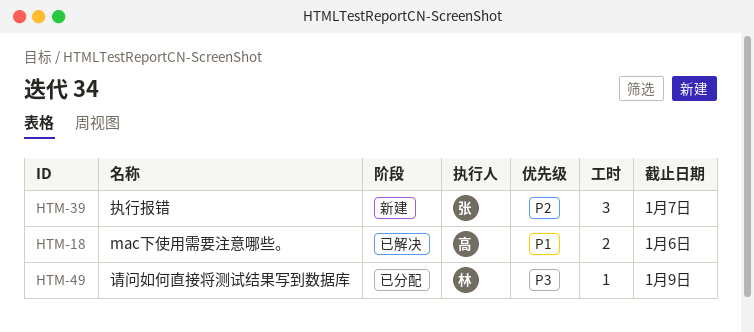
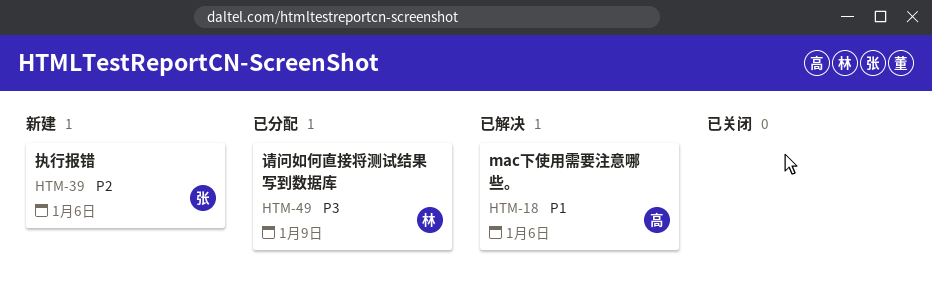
HTM-39, due: Jan 7 -> Jan 6

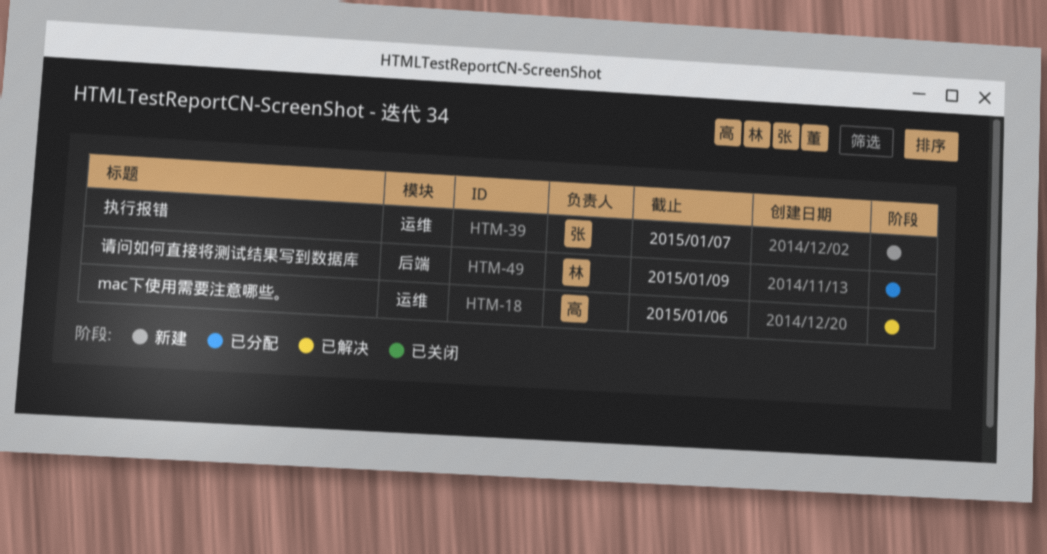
HTM-39, due: Jan 6 -> Jan 7

